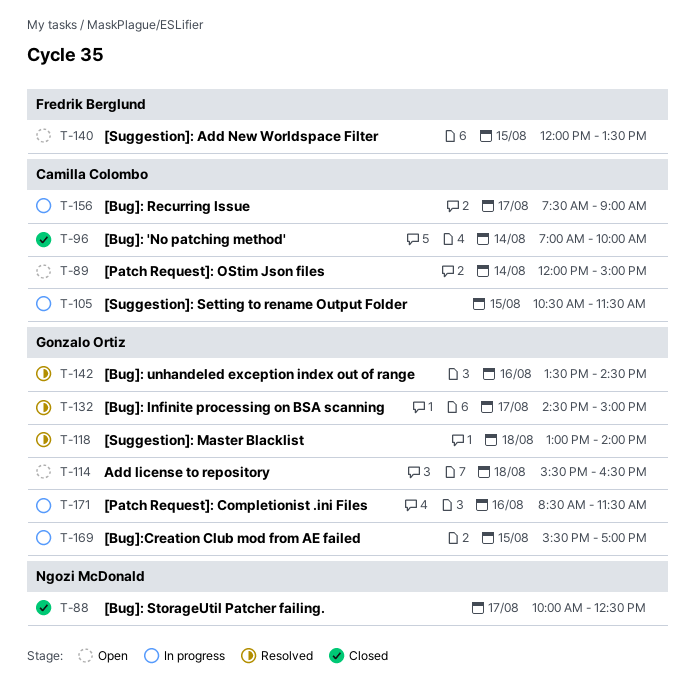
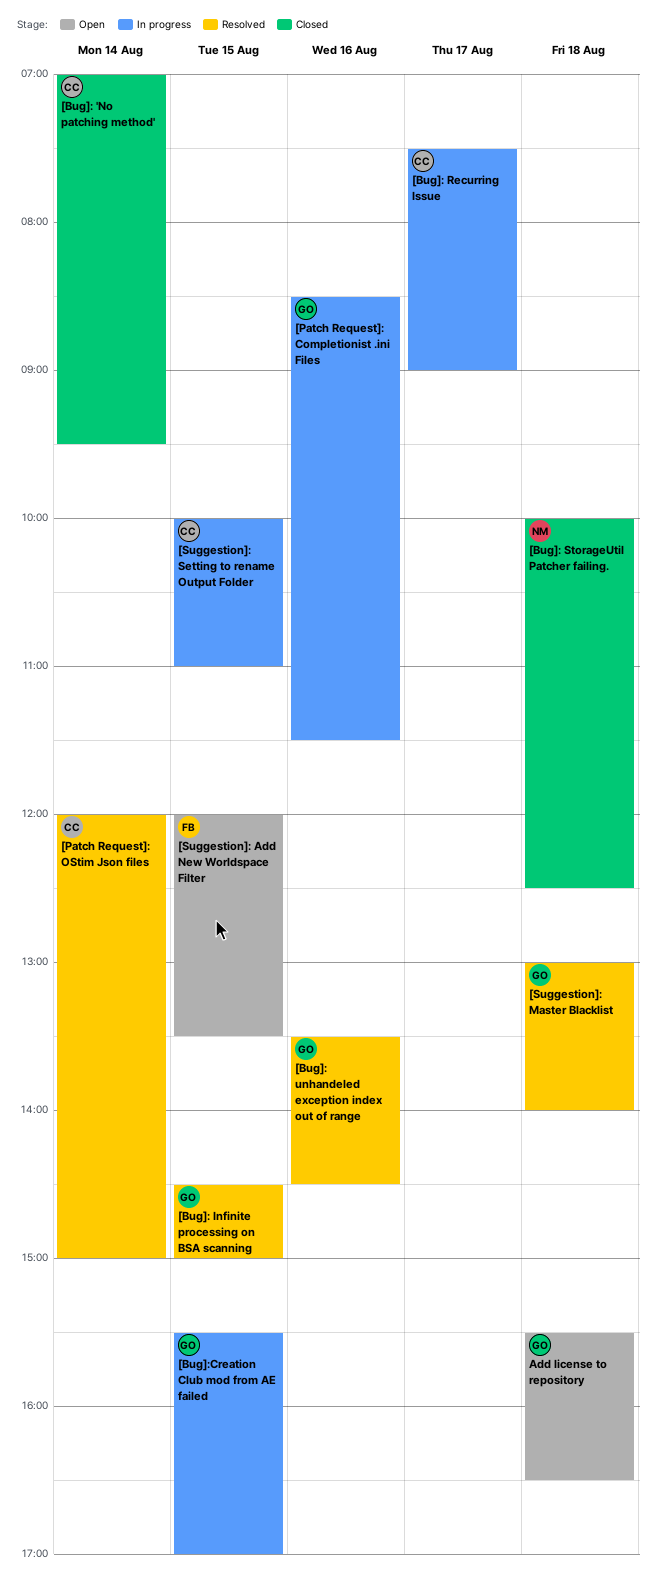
[Bug]: 'No patching method', ends: 10:00 -> 09:30
[Bug]: Infinite processing on BSA scanning, day: Aug 17 -> Aug 15
[Bug]: StorageUtil Patcher failing., day: Aug 17 -> Aug 18
[Patch Request]: OStim Json files, status: Open -> Resolved
[Suggestion]: Setting to rename Output Folder, begins: 10:30 -> 10:00
[Suggestion]: Setting to rename Output Folder, ends: 11:30 -> 11:00

